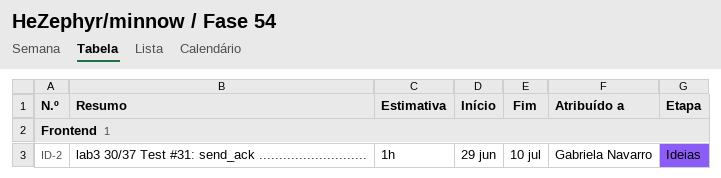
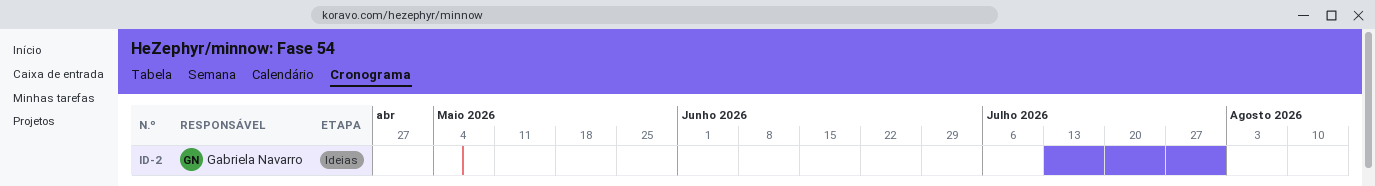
ID-2, start: Jun 29 -> Jul 13
ID-2, due: Jul 10 -> Jul 31

